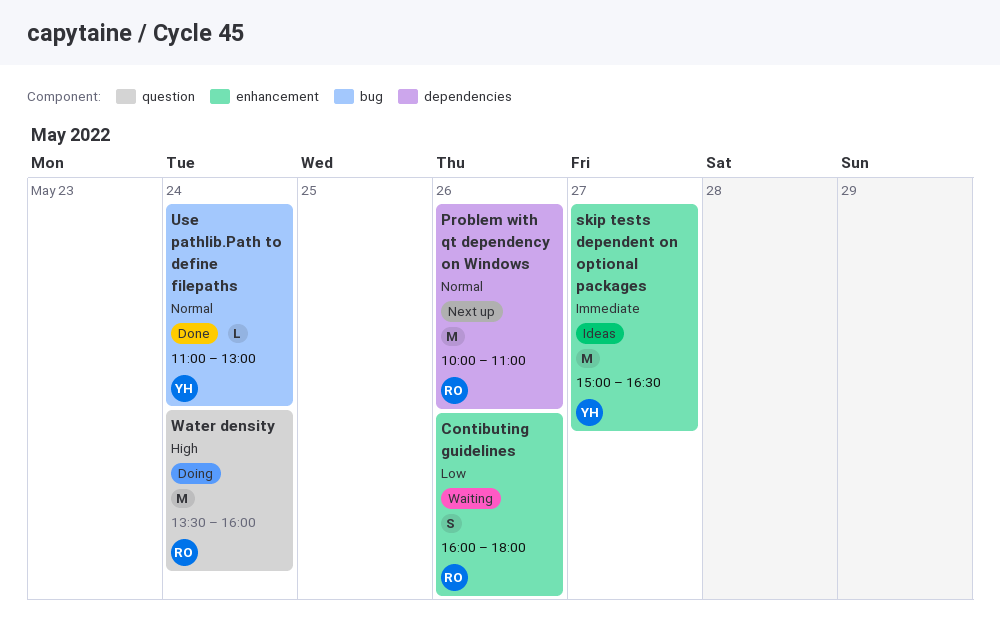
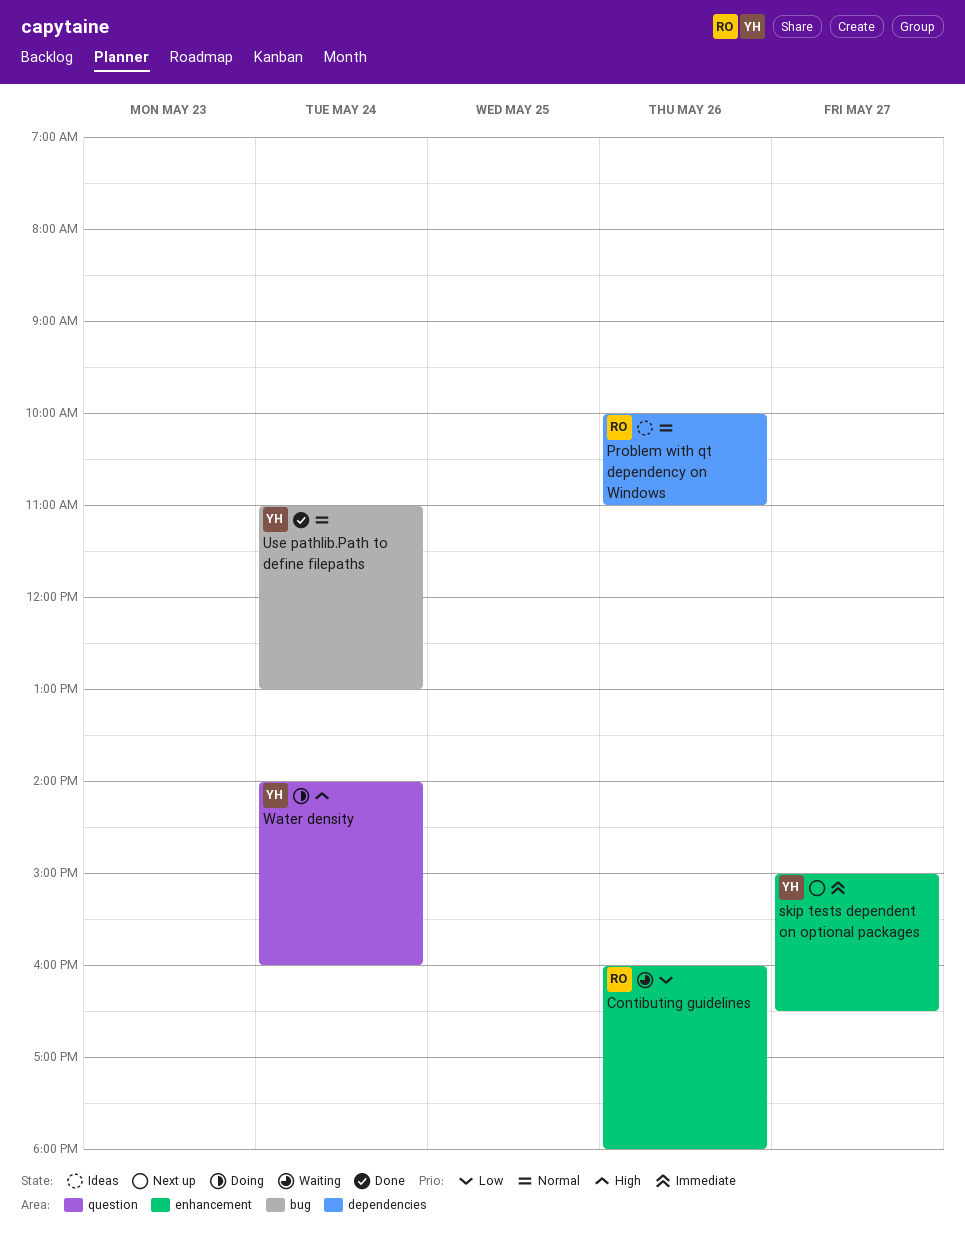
Problem with qt dependency on Windows, status: Next up -> Ideas
skip tests dependent on optional packages, status: Ideas -> Next up
Water density, owner: RO -> YH
Water density, begins: 13:30 -> 14:00

